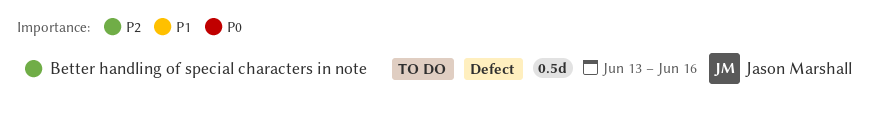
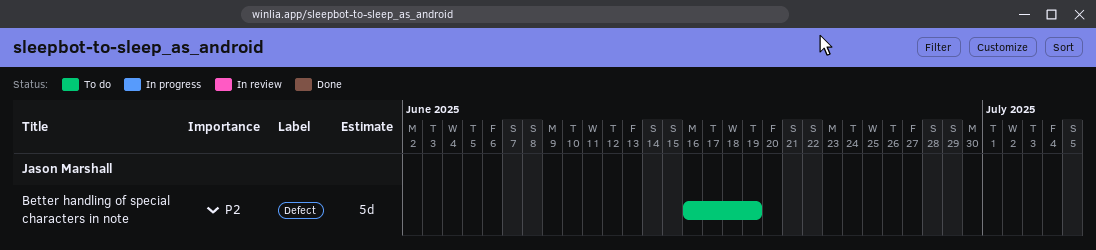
Better handling of special characters in note, estimate: 0.5d -> 5d
Better handling of special characters in note, start: Jun 13 -> Jun 16
Better handling of special characters in note, due: Jun 16 -> Jun 19

